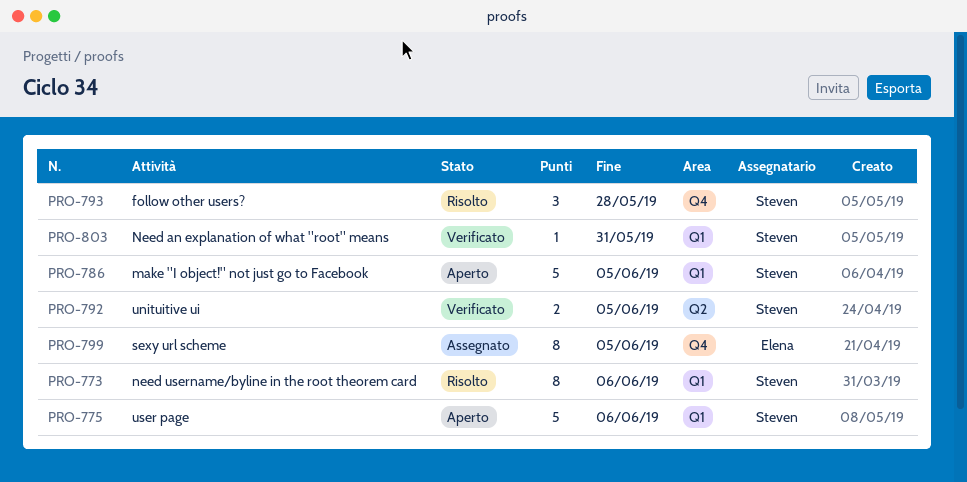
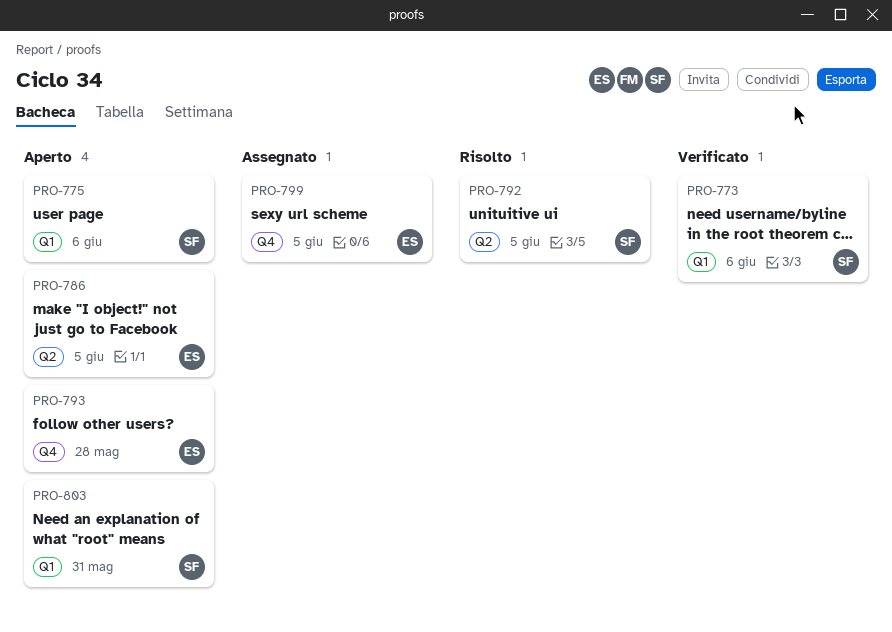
PRO-773, status: Risolto -> Verificato
PRO-786, owner: Steven -> Elena
PRO-786, label: Q1 -> Q2
PRO-792, status: Verificato -> Risolto
PRO-793, status: Risolto -> Aperto
PRO-793, owner: Steven -> Elena
PRO-803, status: Verificato -> Aperto

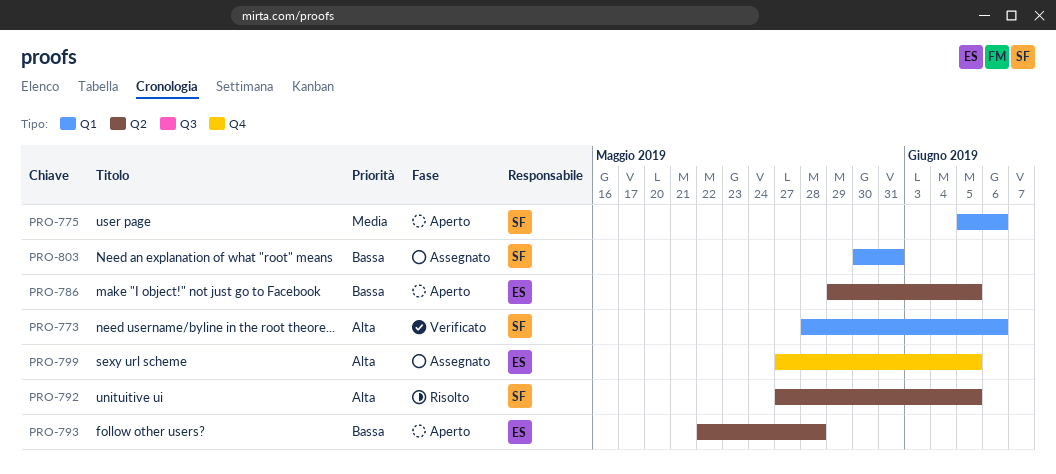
PRO-793, label: Q4 -> Q2
PRO-803, status: Aperto -> Assegnato

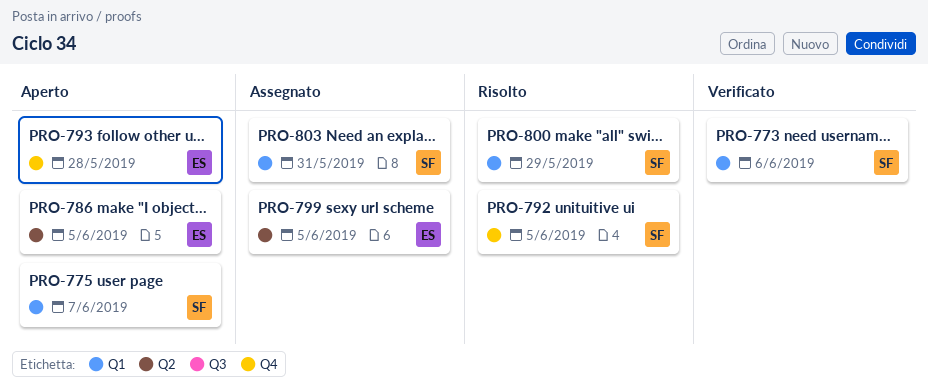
PRO-775, due: Jun 6 -> Jun 7
PRO-792, label: Q2 -> Q4
PRO-793, label: Q2 -> Q4
PRO-799, label: Q4 -> Q2
PRO-800: none -> present

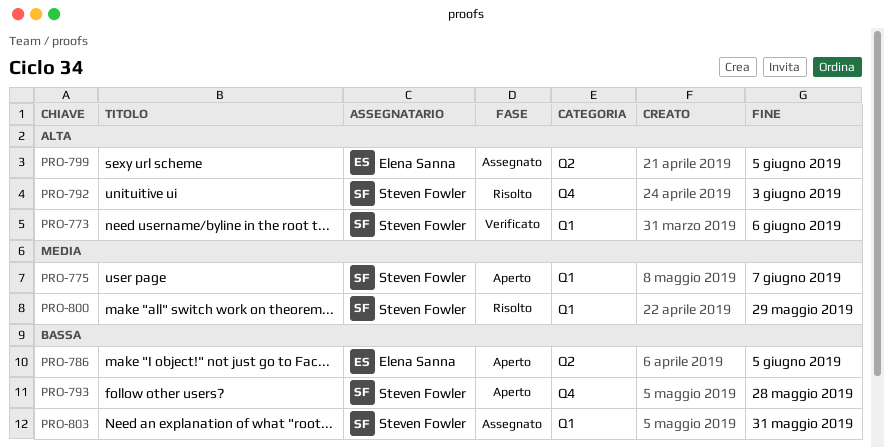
PRO-792, due: Jun 5 -> Jun 3
PRO-793, owner: Elena Sanna -> Steven Fowler

